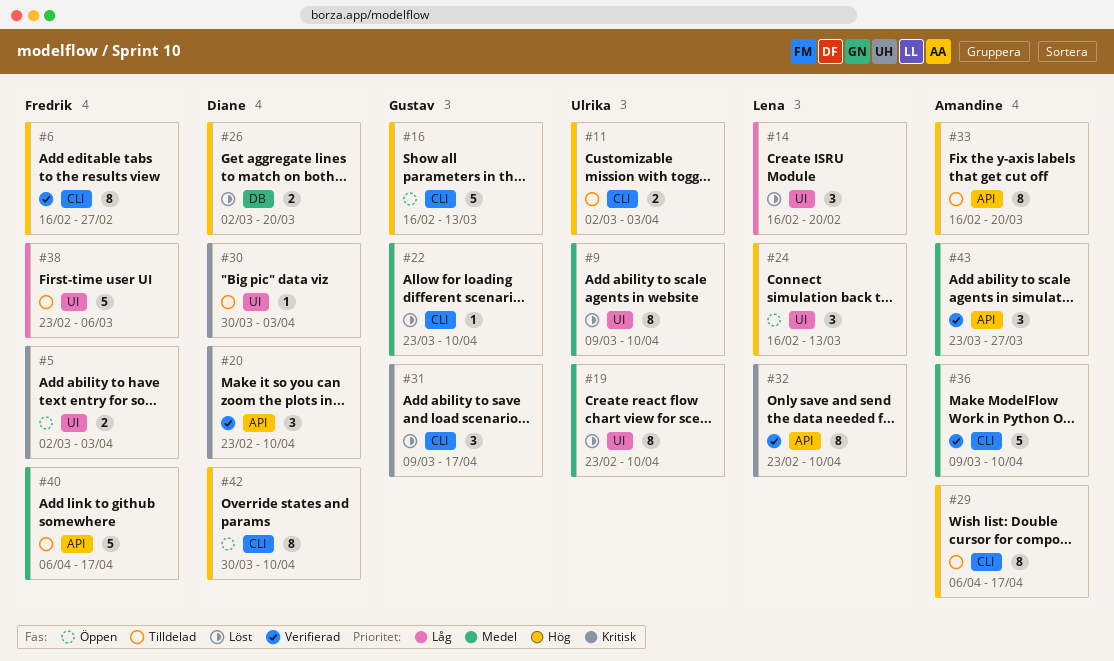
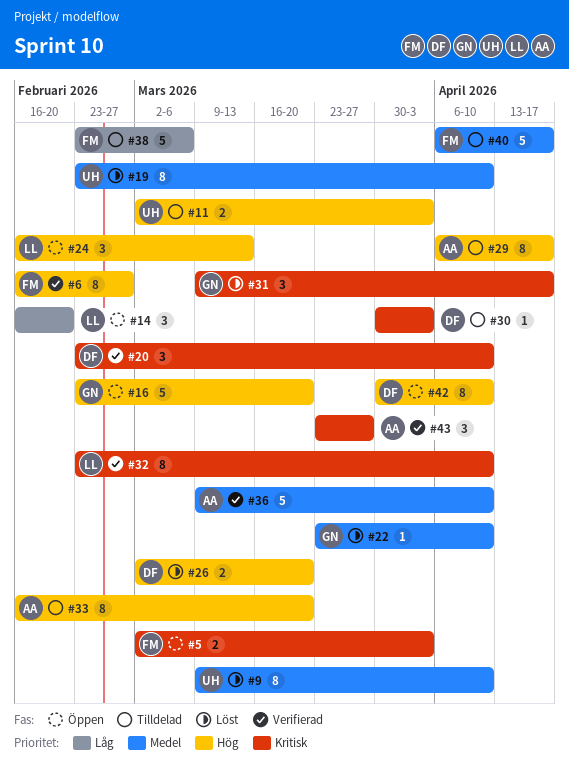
#14, status: Löst -> Öppen
#16, start: Feb 16 -> Feb 23
#16, due: Mar 13 -> Mar 20
#43, priority: Medel -> Kritisk

